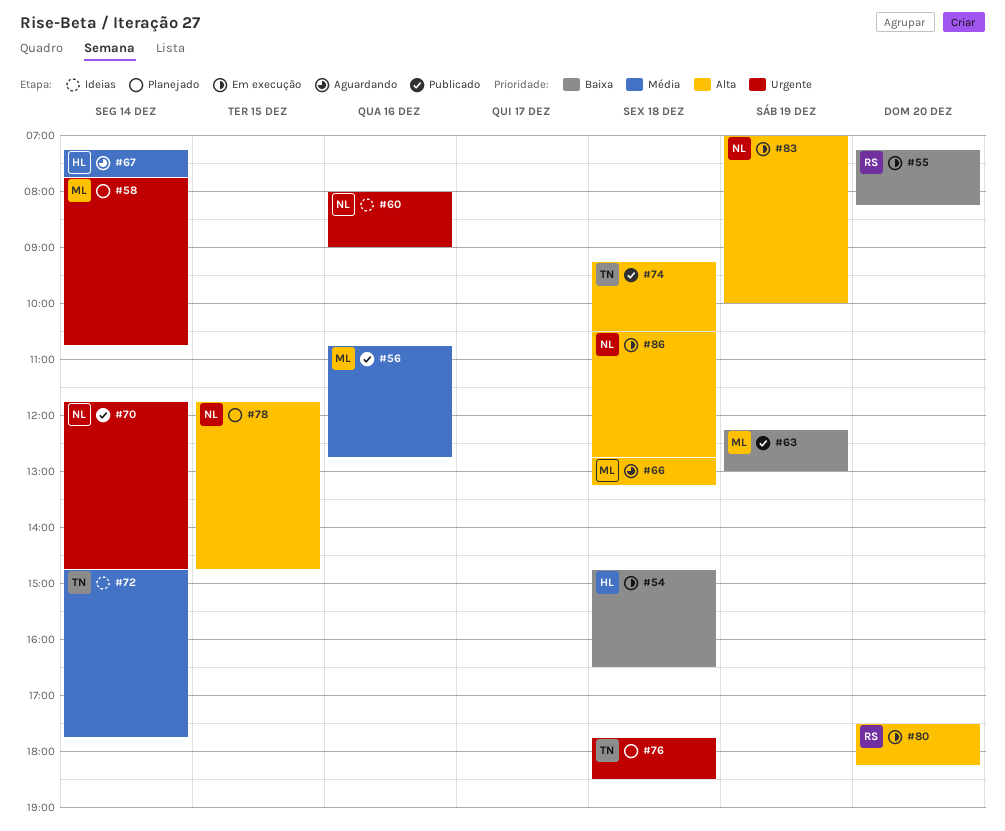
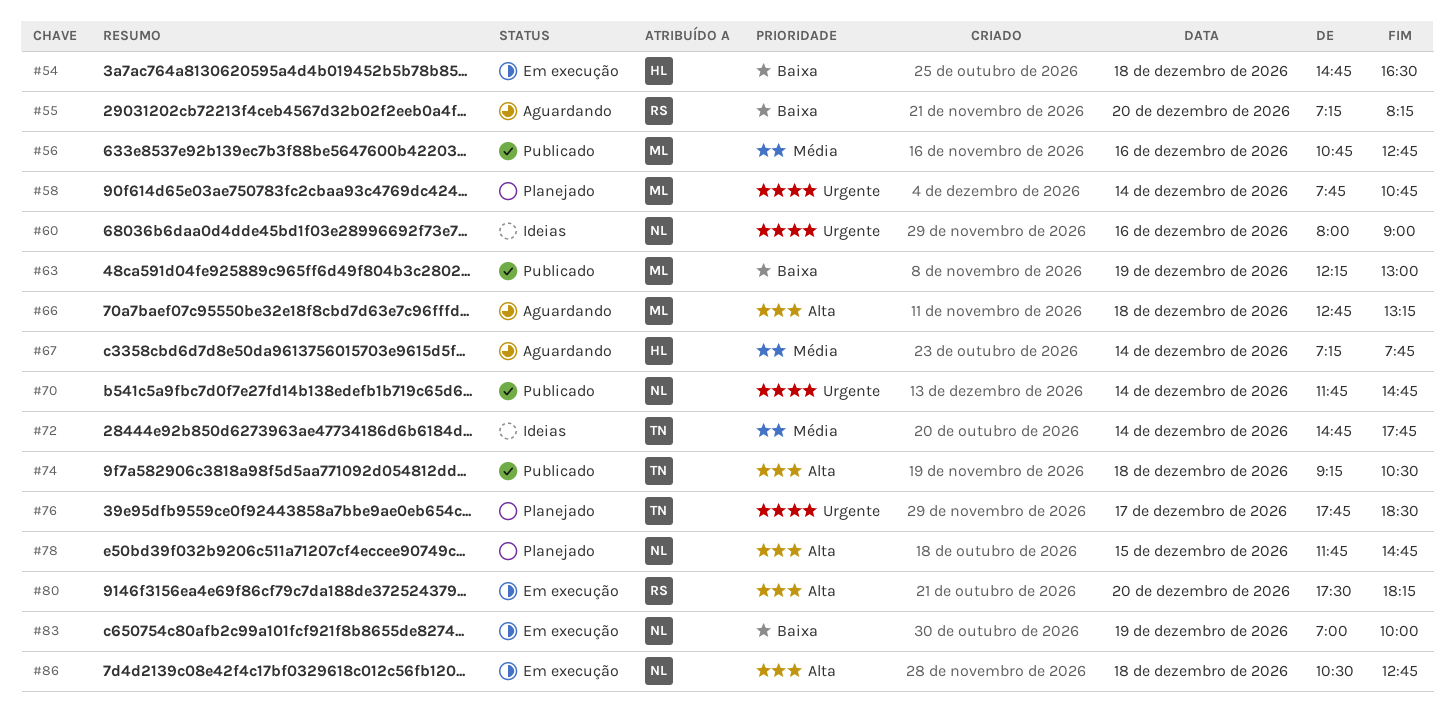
#55, status: Em execução -> Aguardando
#76, day: Dec 18 -> Dec 17
#83, priority: Alta -> Baixa

